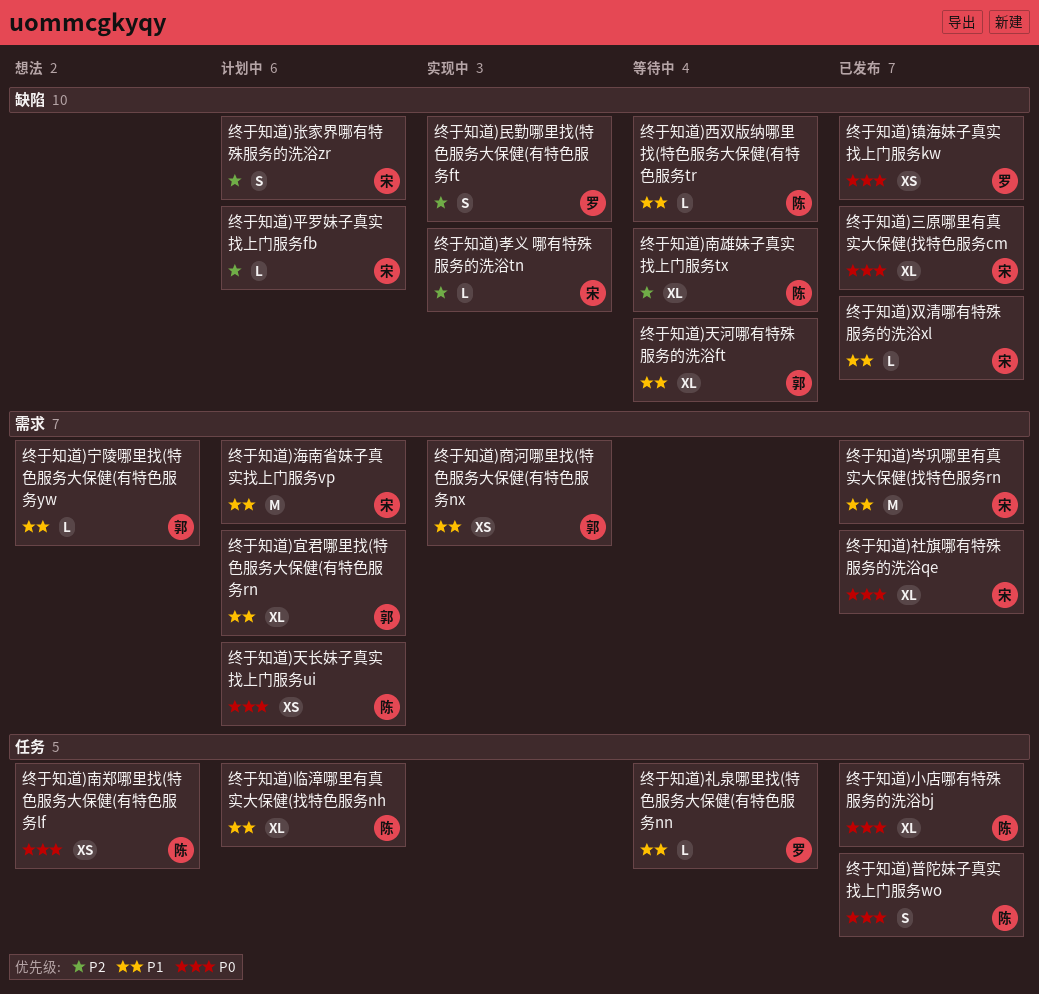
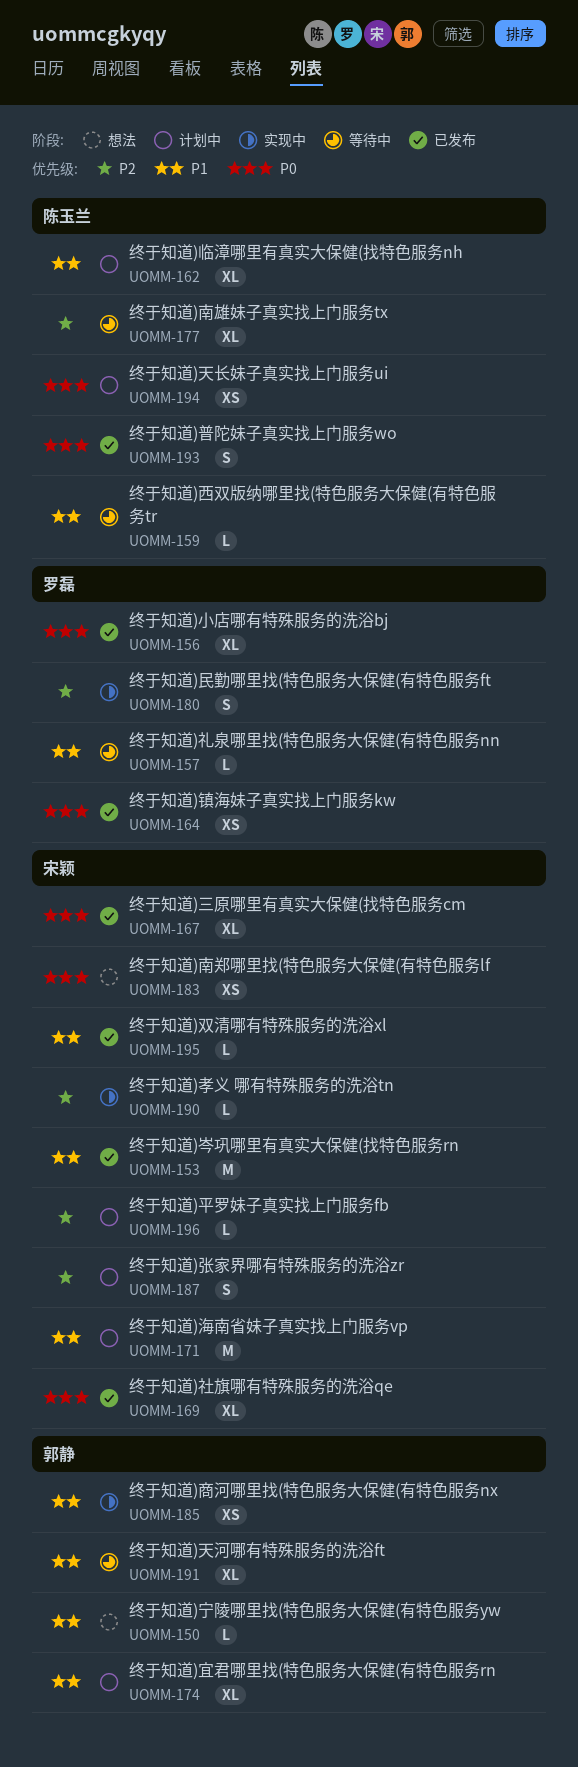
终于知道)南郑哪里找(特色服务大保健(有特色服务lf, owner: 陈玉兰 -> 宋颖
终于知道)小店哪有特殊服务的洗浴bj, owner: 陈玉兰 -> 罗磊

